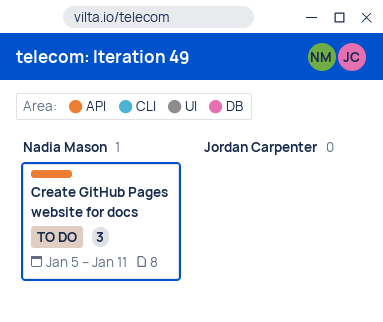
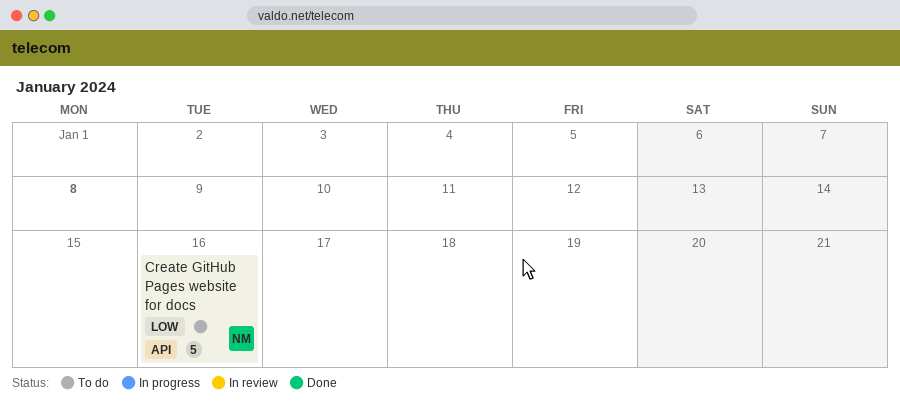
Create GitHub Pages website for docs, estimate: 3 -> 5
Create GitHub Pages website for docs, due: Jan 11 -> Jan 16

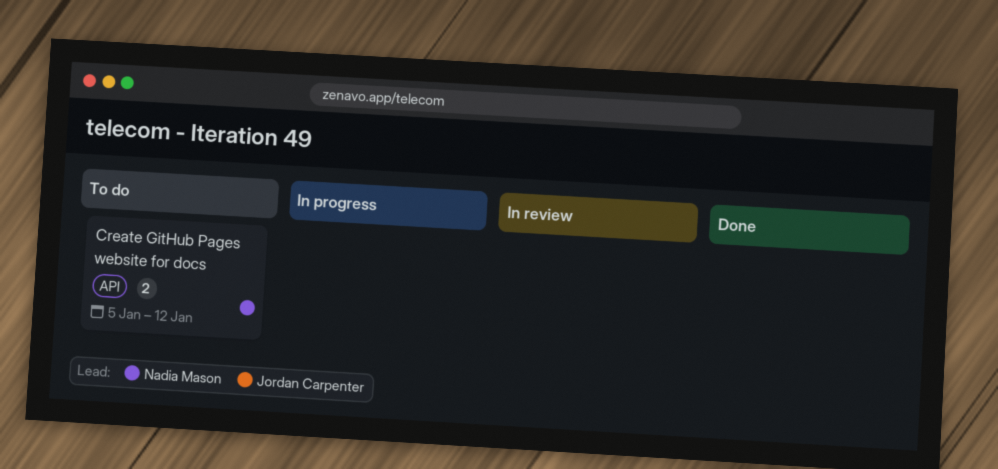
Create GitHub Pages website for docs, estimate: 5 -> 2
Create GitHub Pages website for docs, due: Jan 16 -> Jan 12

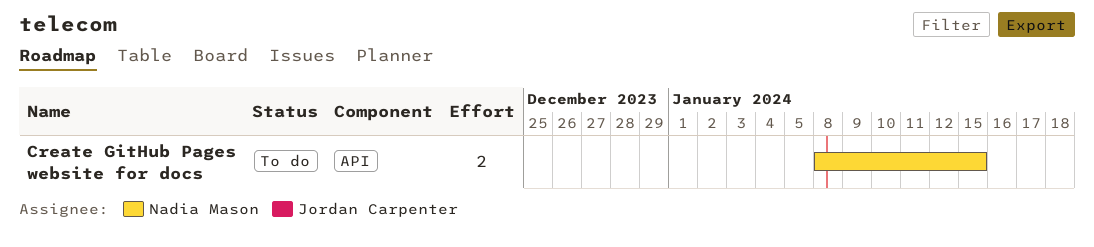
Create GitHub Pages website for docs, start: Jan 5 -> Jan 8
Create GitHub Pages website for docs, due: Jan 12 -> Jan 15

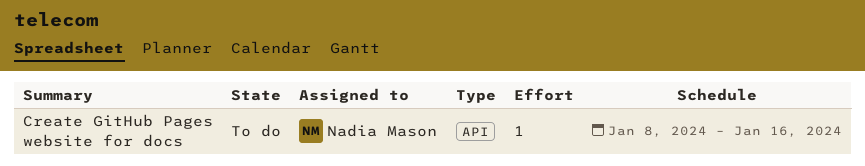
Create GitHub Pages website for docs, estimate: 2 -> 1
Create GitHub Pages website for docs, due: Jan 15 -> Jan 16

